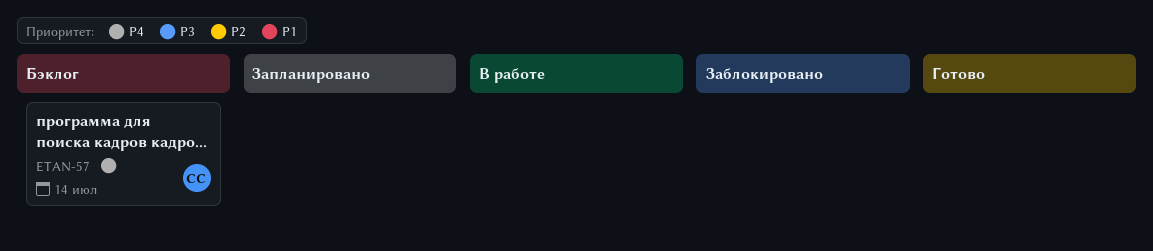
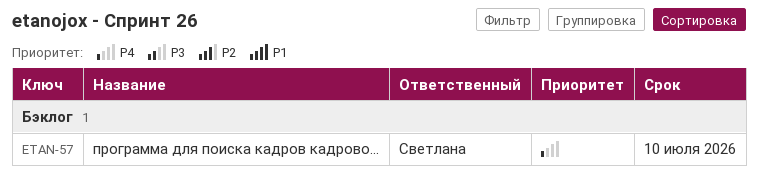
ETAN-57, due: Jul 14 -> Jul 10

